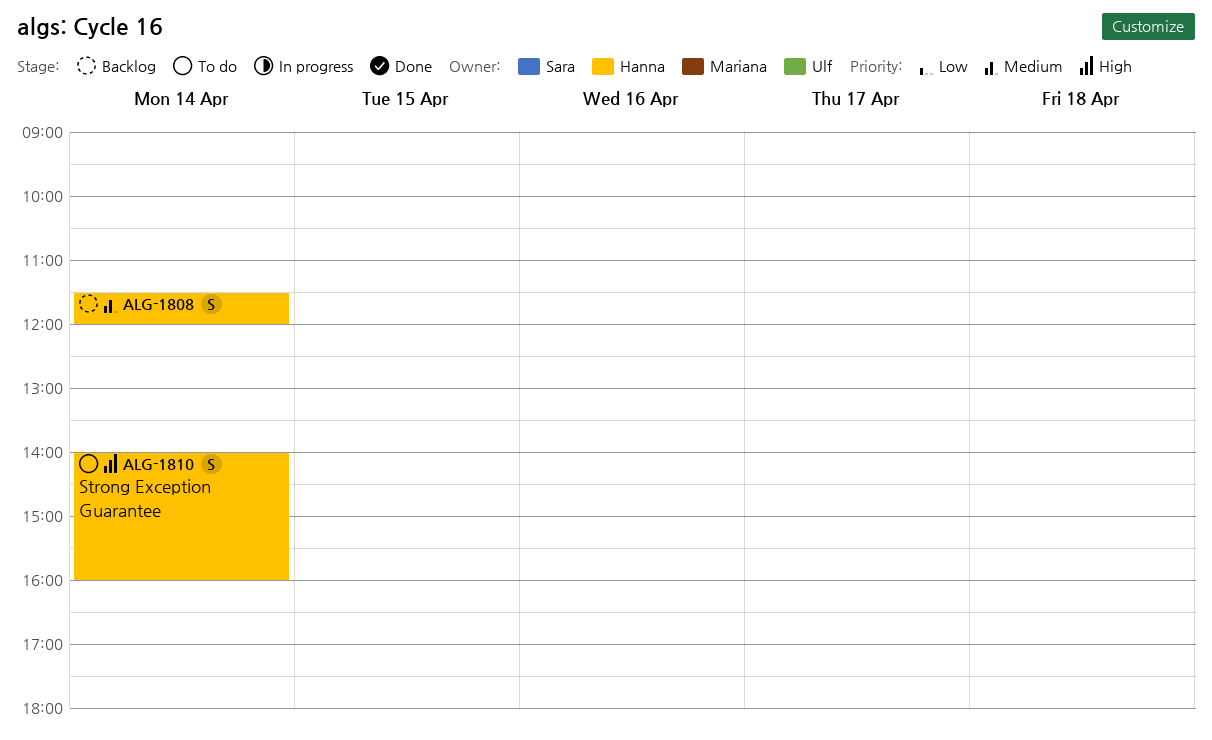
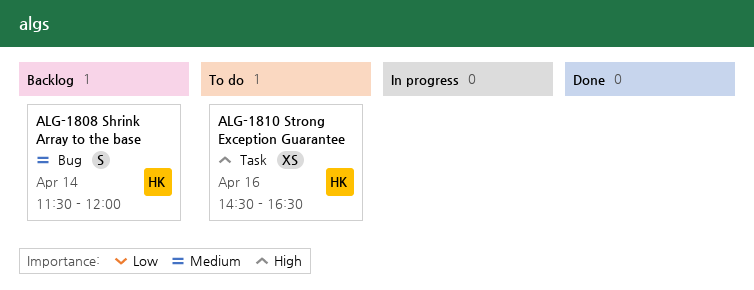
ALG-1810, estimate: S -> XS
ALG-1810, day: Apr 14 -> Apr 16
ALG-1810, begins: 14:00 -> 14:30
ALG-1810, ends: 16:00 -> 16:30

